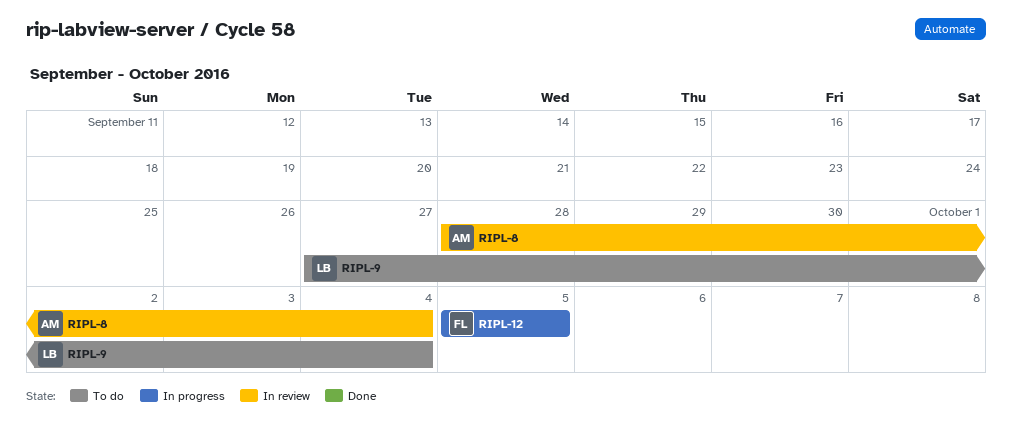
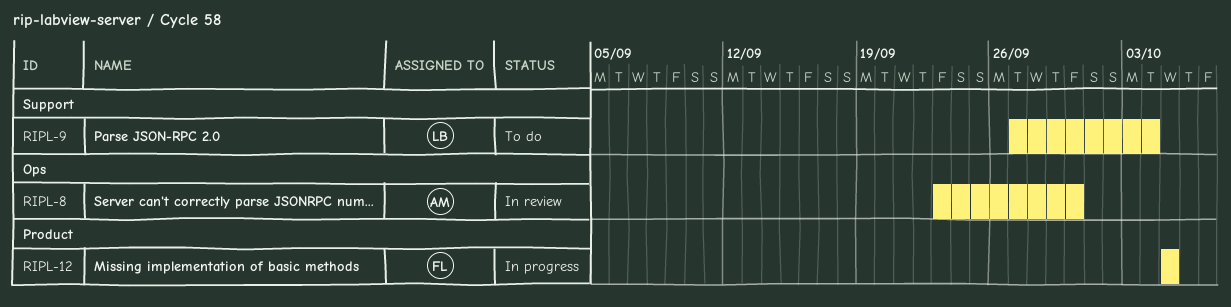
RIPL-8, start: Sep 28 -> Sep 23
RIPL-8, due: Oct 4 -> Sep 30

